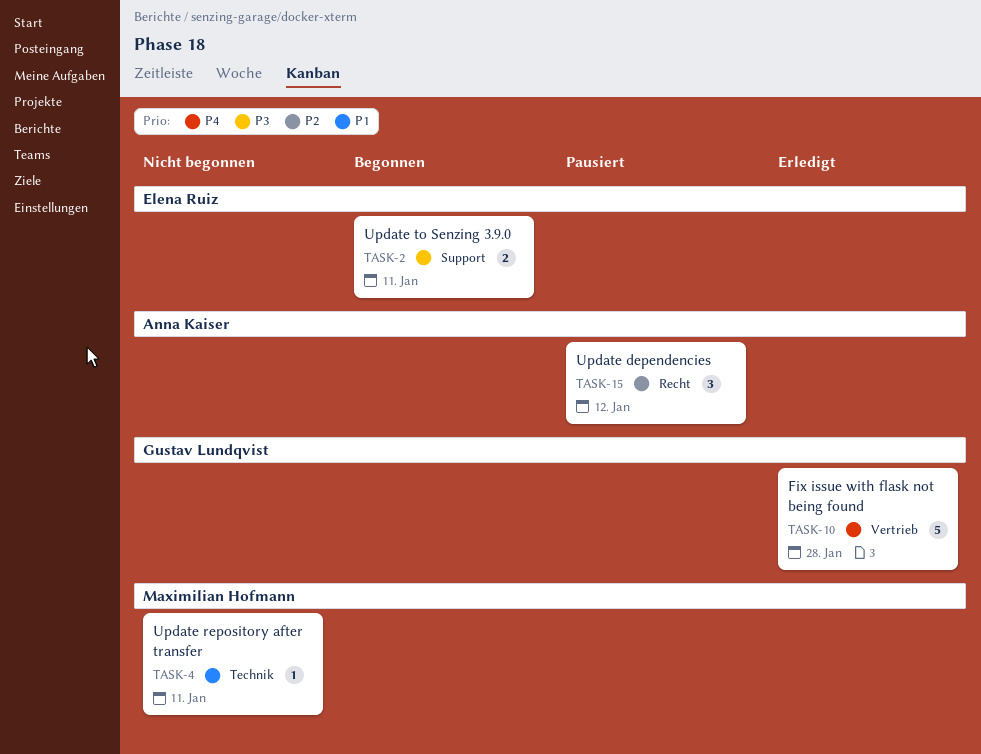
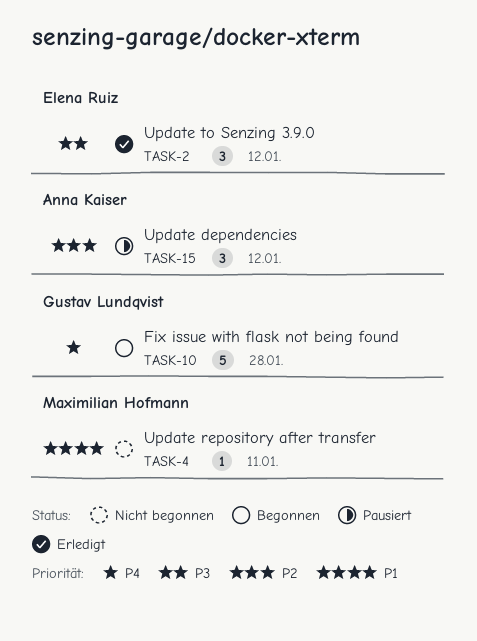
TASK-2, status: Begonnen -> Erledigt
TASK-2, estimate: 2 -> 3
TASK-2, due: Jan 11 -> Jan 12
TASK-10, status: Erledigt -> Begonnen

